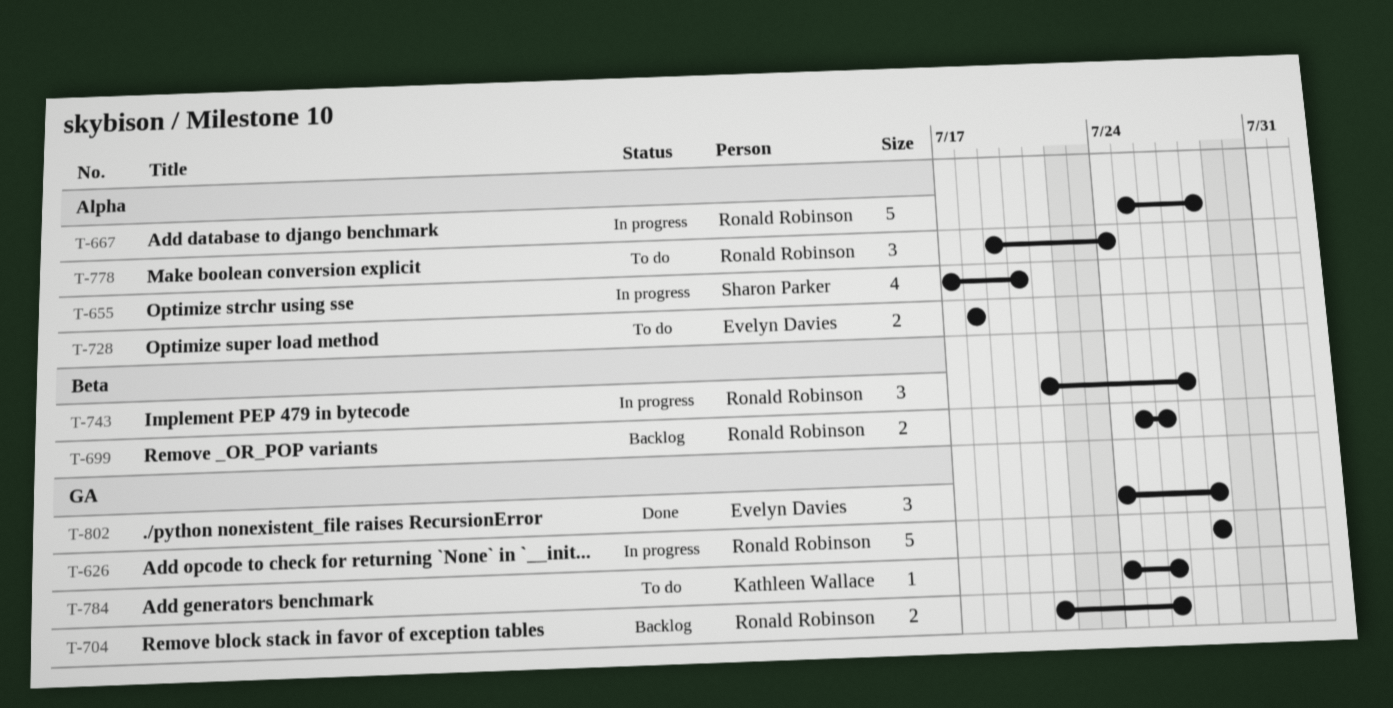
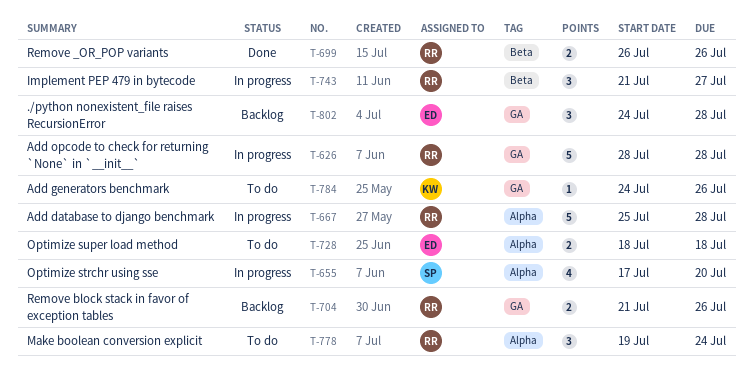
T-699, status: Backlog -> Done
T-699, start: Jul 25 -> Jul 26
T-802, status: Done -> Backlog

